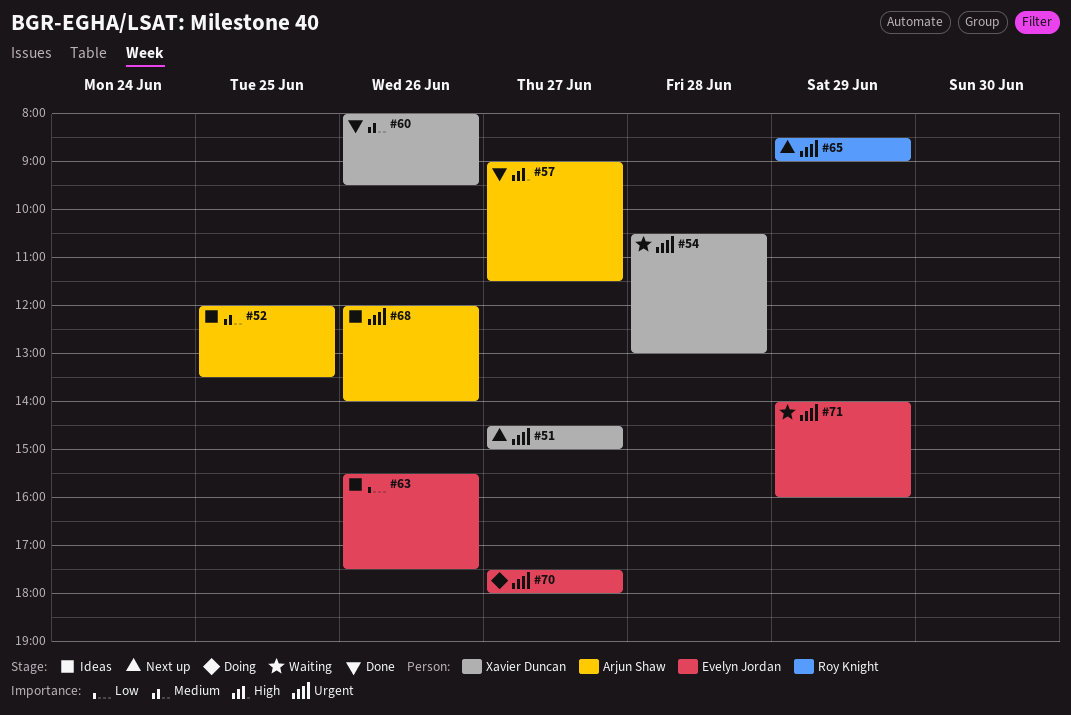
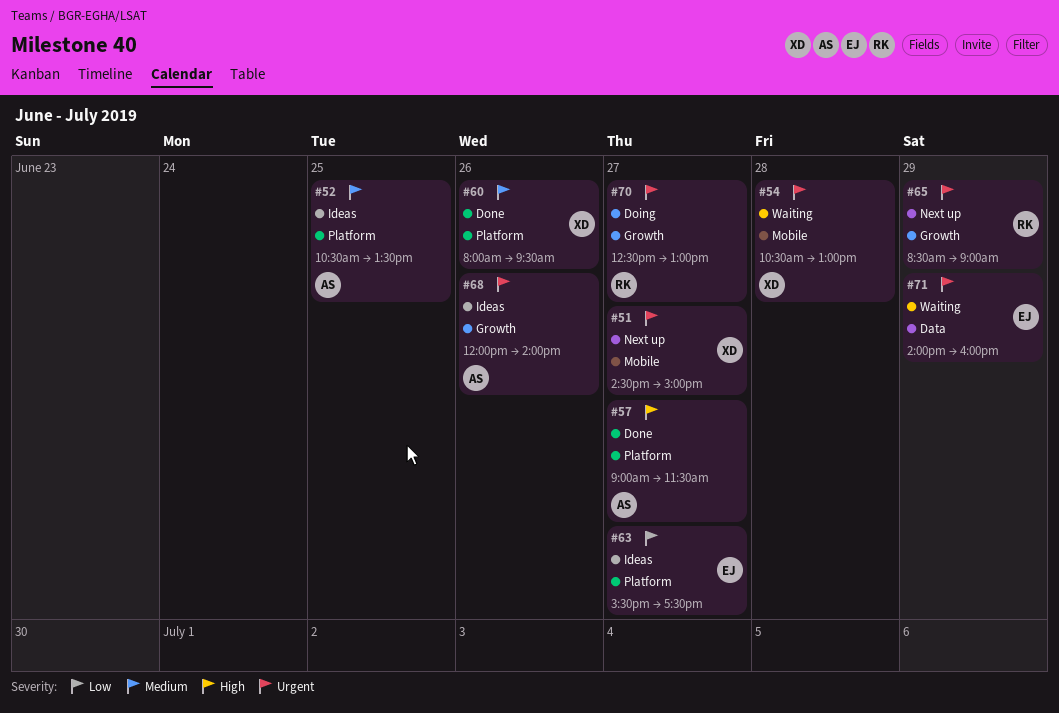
#52, begins: 12:00 -> 10:30
#63, day: Jun 26 -> Jun 27
#70, owner: Evelyn Jordan -> Roy Knight
#70, begins: 17:30 -> 12:30
#70, ends: 18:00 -> 13:00

